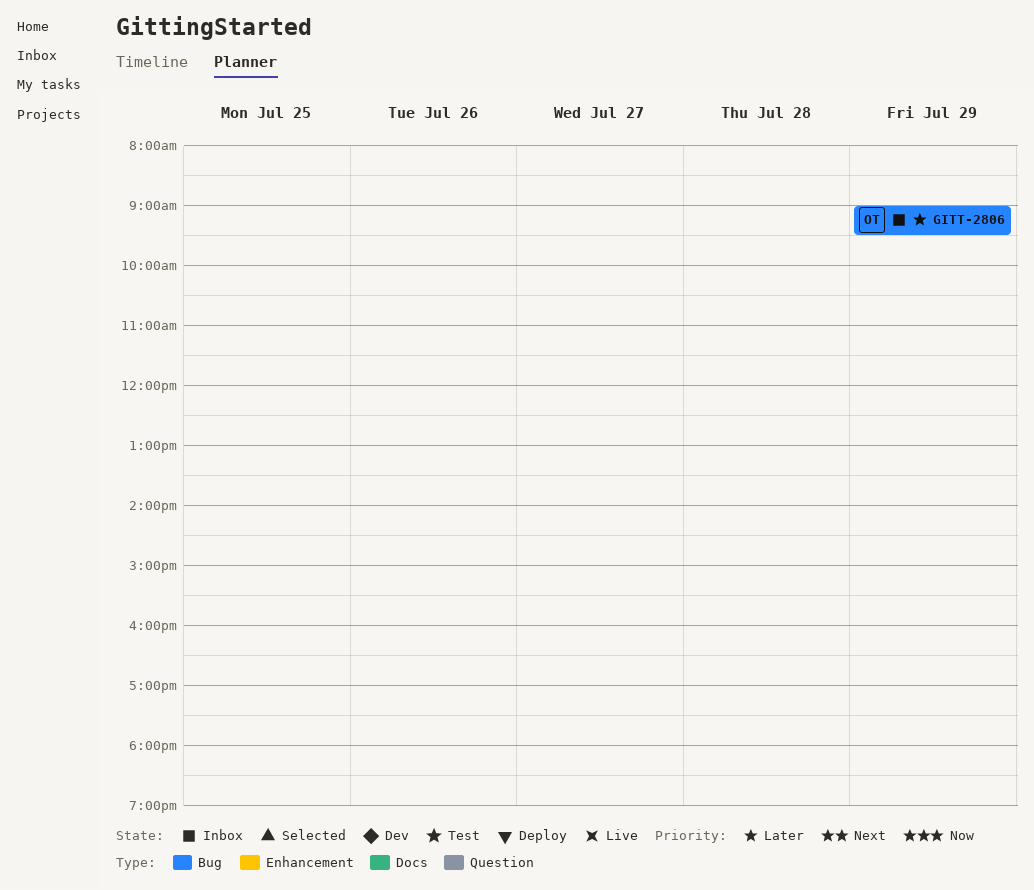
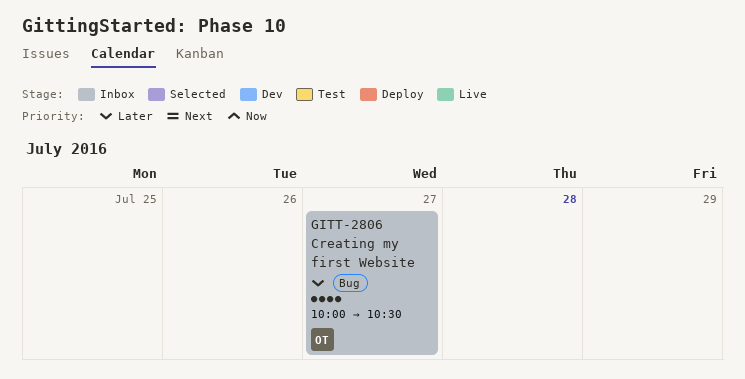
GITT-2806, day: Jul 29 -> Jul 27
GITT-2806, begins: 09:00 -> 10:00
GITT-2806, ends: 09:30 -> 10:30

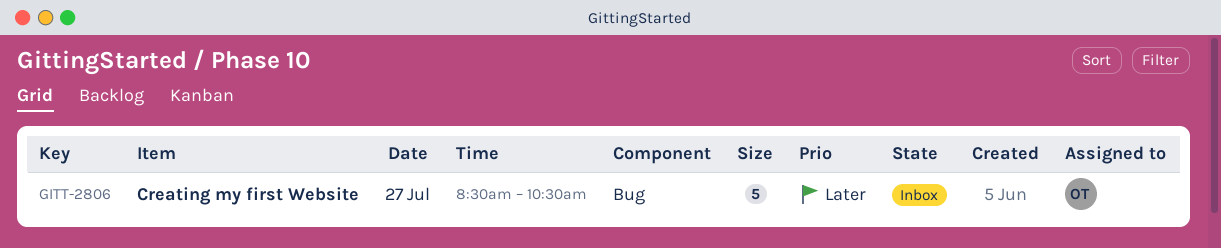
GITT-2806, estimate: 4 -> 5
GITT-2806, begins: 10:00 -> 08:30

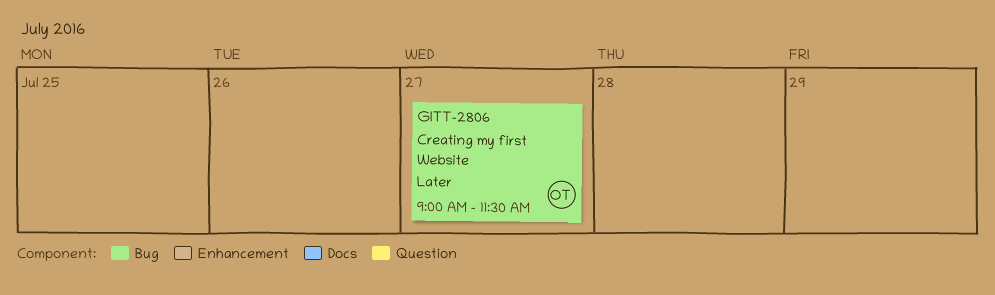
GITT-2806, begins: 08:30 -> 09:00
GITT-2806, ends: 10:30 -> 11:30

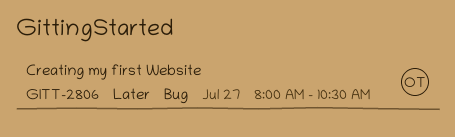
GITT-2806, begins: 09:00 -> 08:00
GITT-2806, ends: 11:30 -> 10:30

